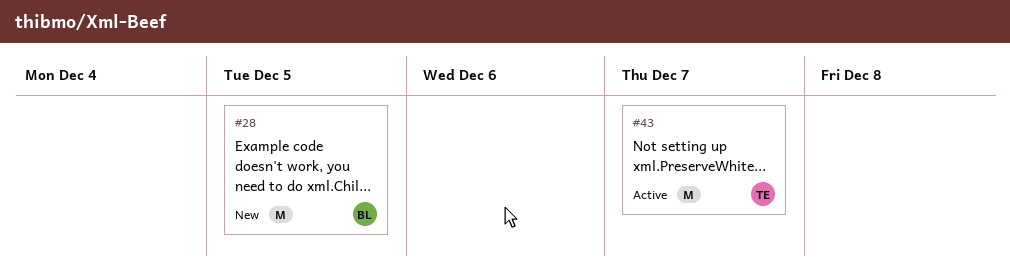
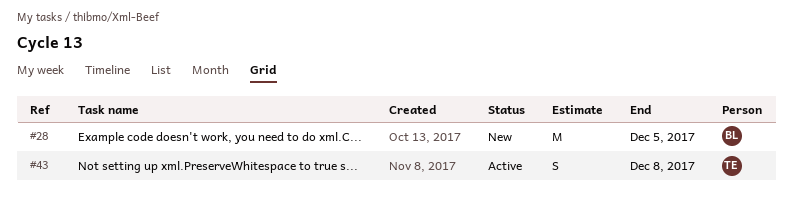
#43, estimate: M -> S
#43, due: Dec 7 -> Dec 8

